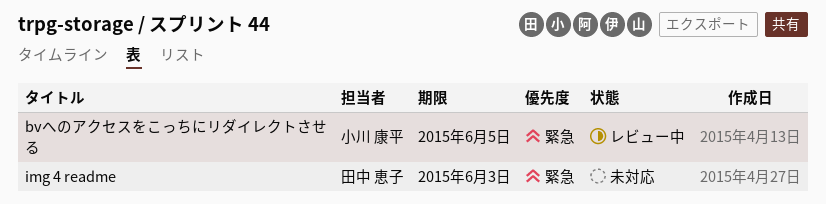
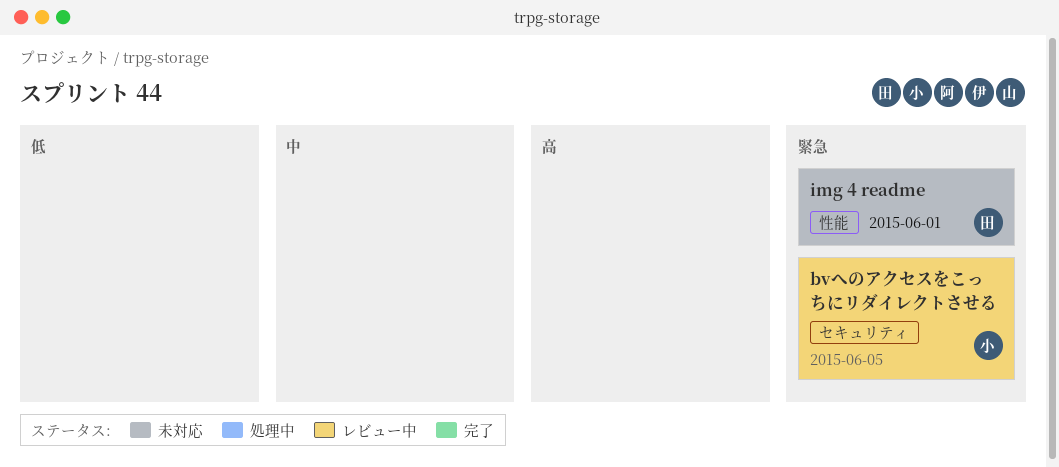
img 4 readme, due: Jun 3 -> Jun 1

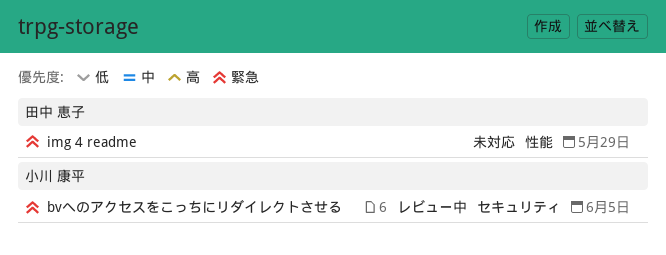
img 4 readme, due: Jun 1 -> May 29

